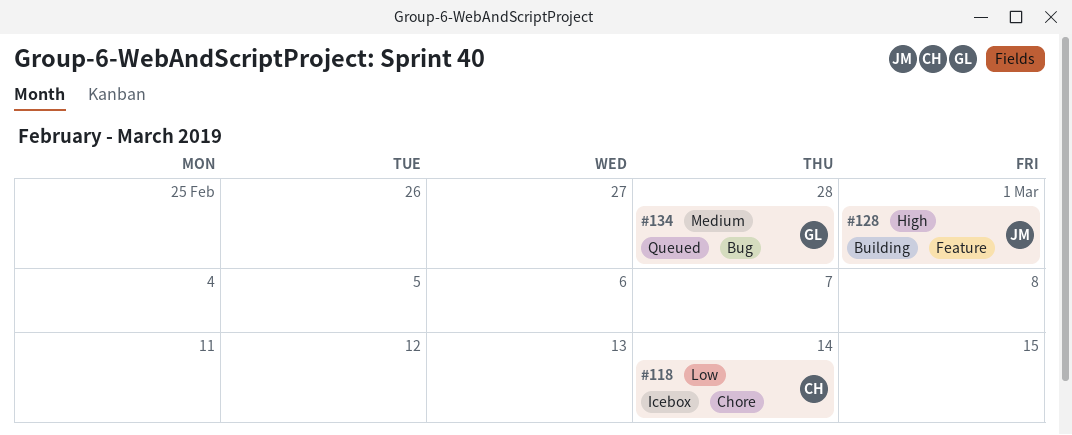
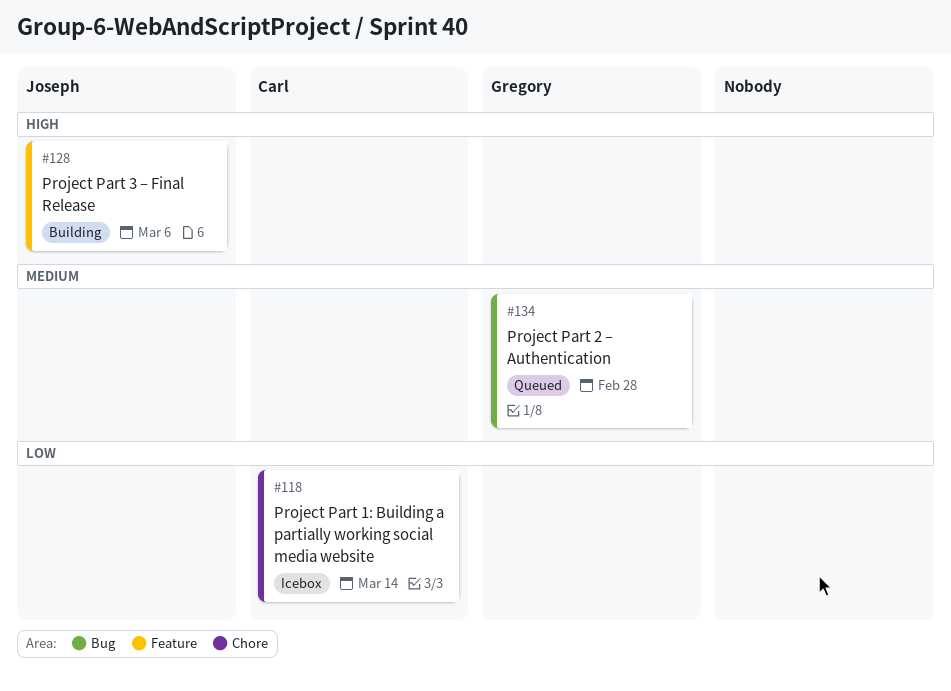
#128, due: Mar 1 -> Mar 6

